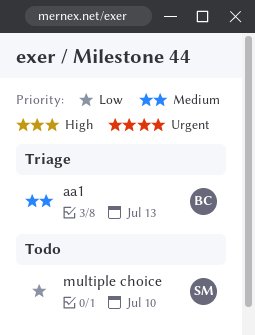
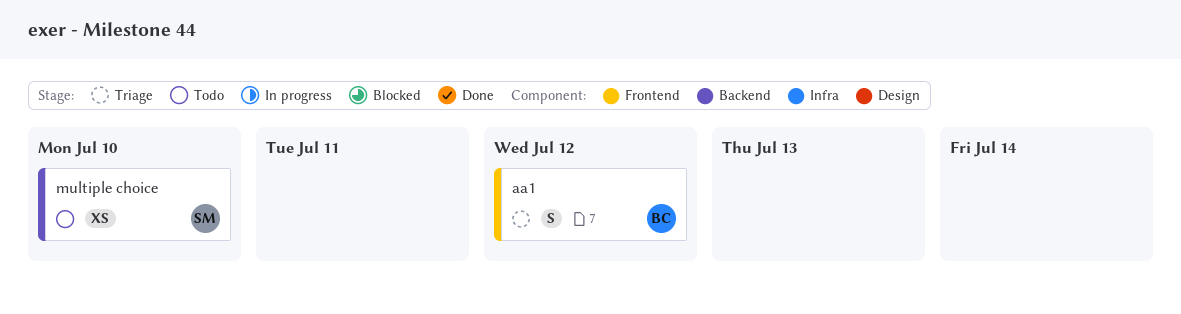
aa1, due: Jul 13 -> Jul 12

